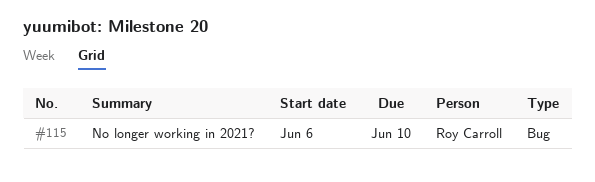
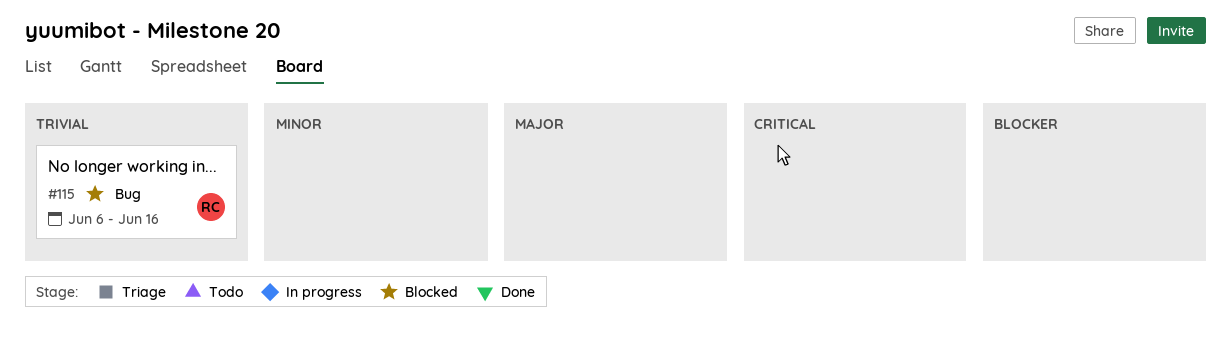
#115, due: Jun 10 -> Jun 16

